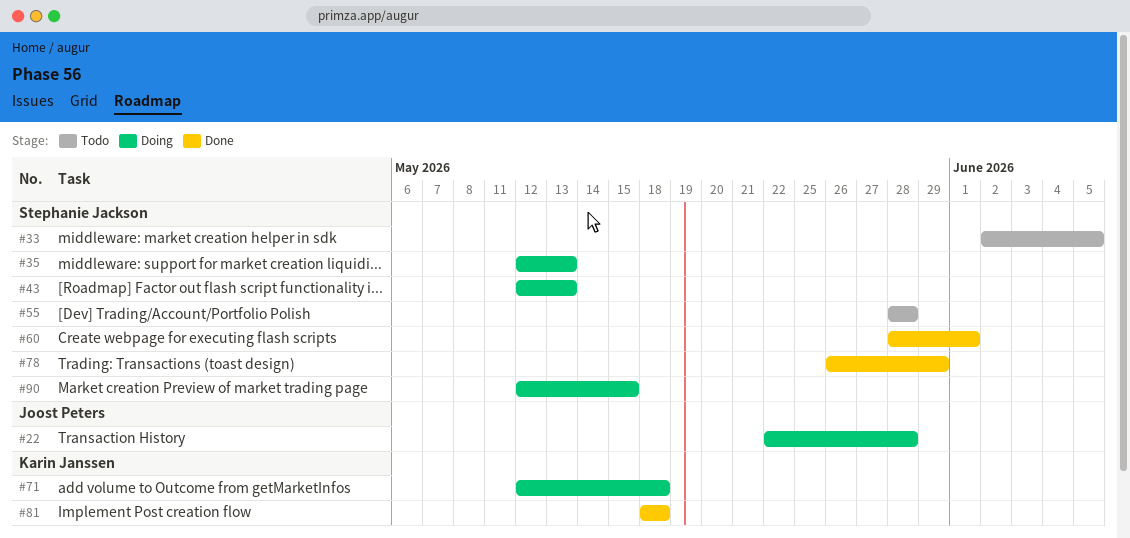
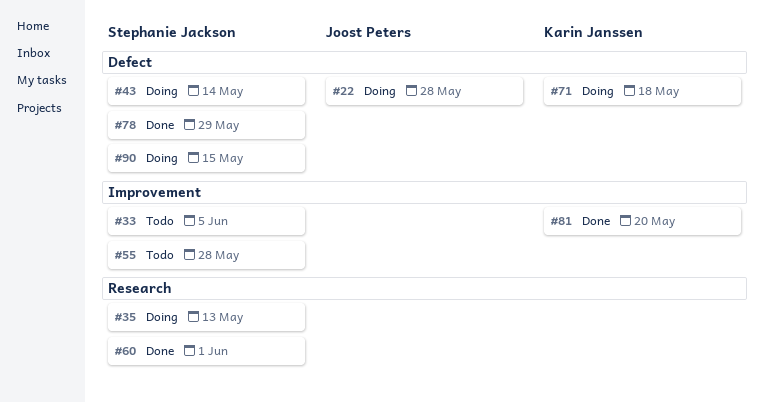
#43, due: May 13 -> May 14
#81, due: May 18 -> May 20

